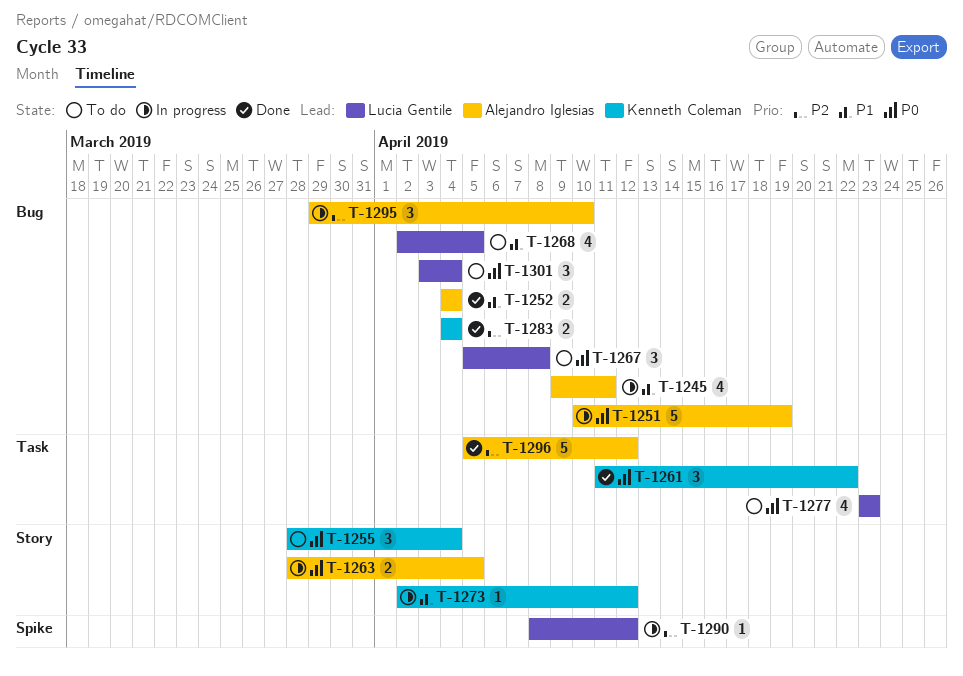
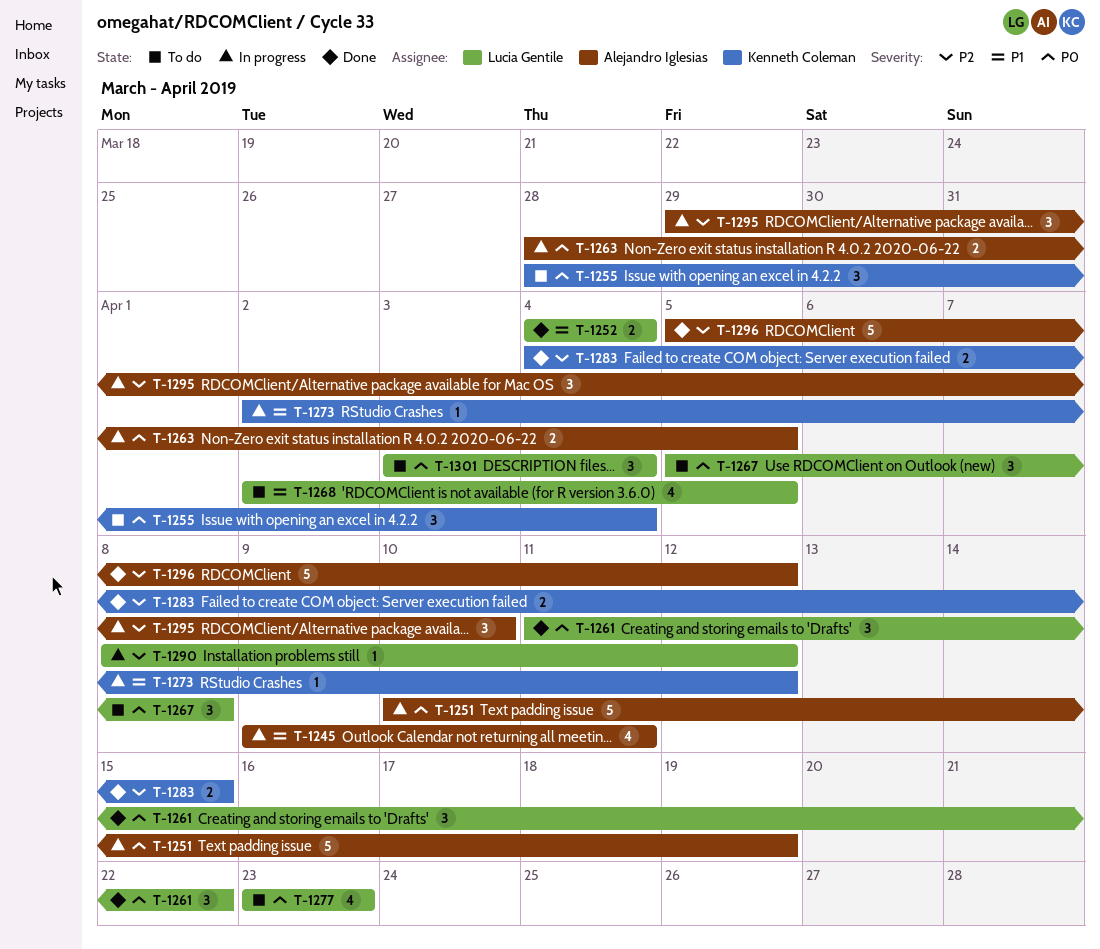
T-1252, owner: Alejandro Iglesias -> Lucia Gentile
T-1261, owner: Kenneth Coleman -> Lucia Gentile
T-1283, due: Apr 4 -> Apr 15

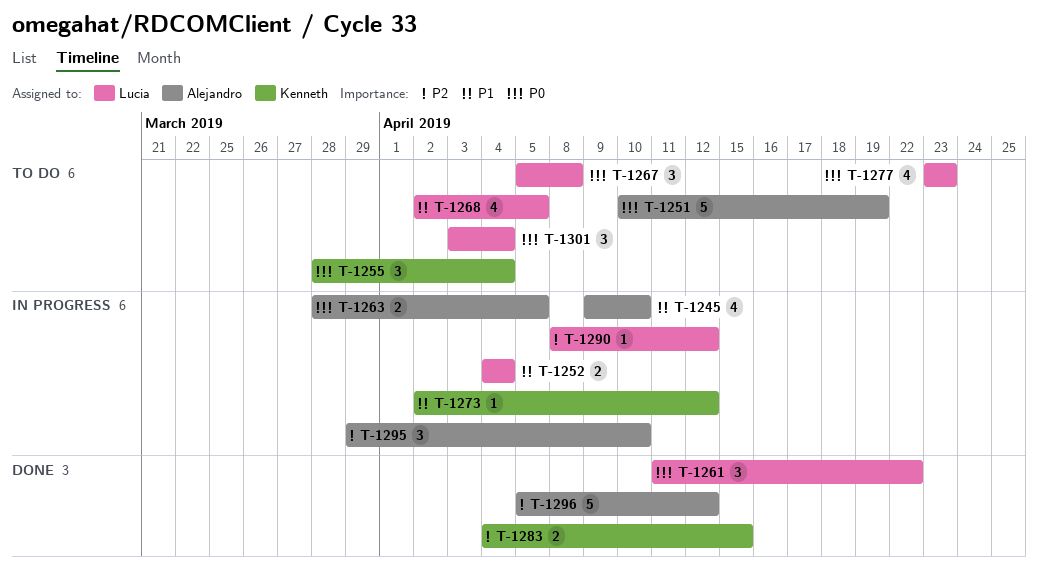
T-1245, due: Apr 11 -> Apr 10
T-1251, status: In progress -> To do
T-1252, status: Done -> In progress

